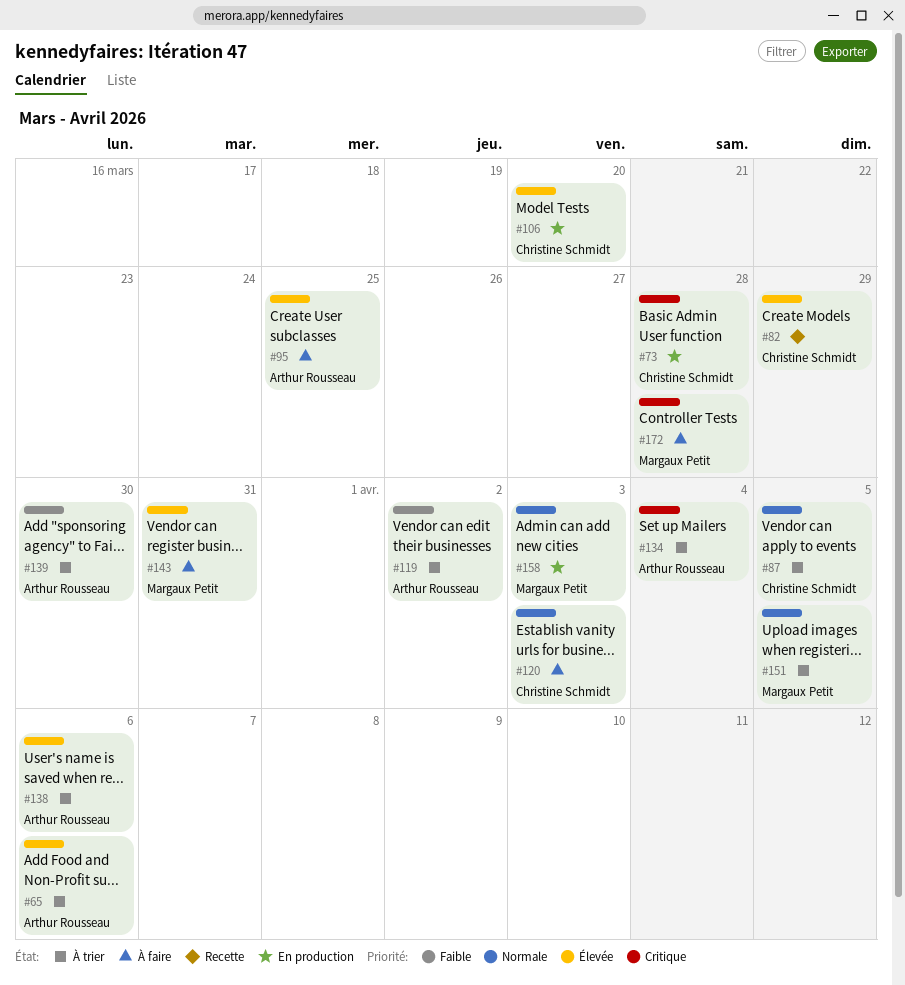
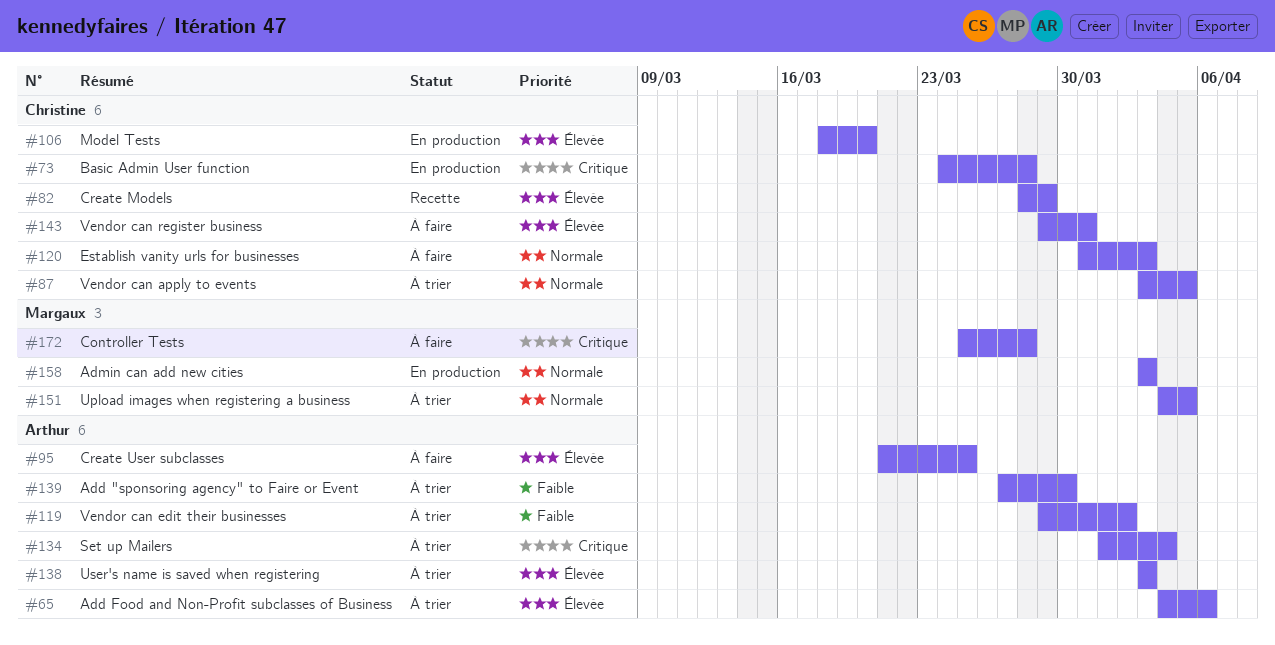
#138, due: Apr 6 -> Apr 3
#143, owner: Margaux Petit -> Christine Schmidt

